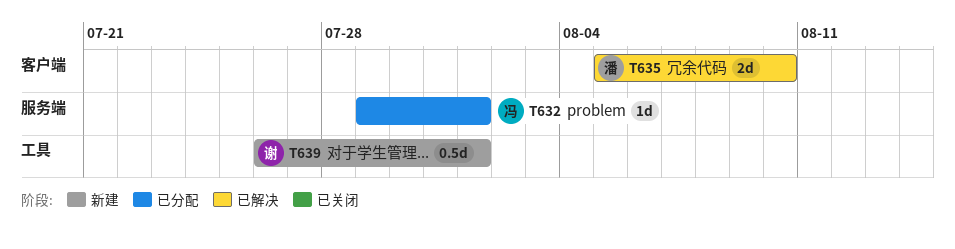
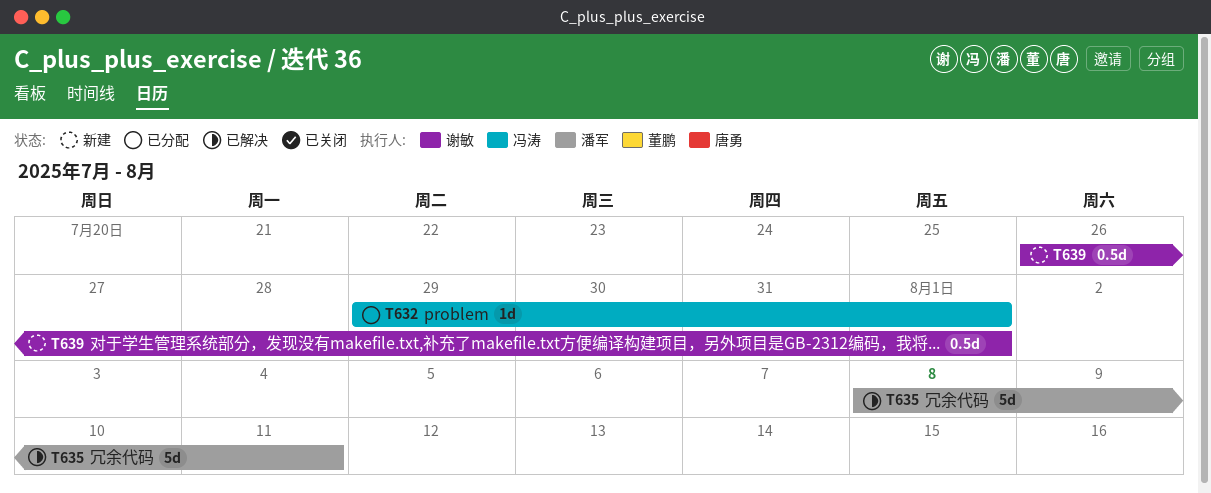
T635, estimate: 2d -> 5d
T635, start: Aug 5 -> Aug 8
T635, due: Aug 10 -> Aug 11

